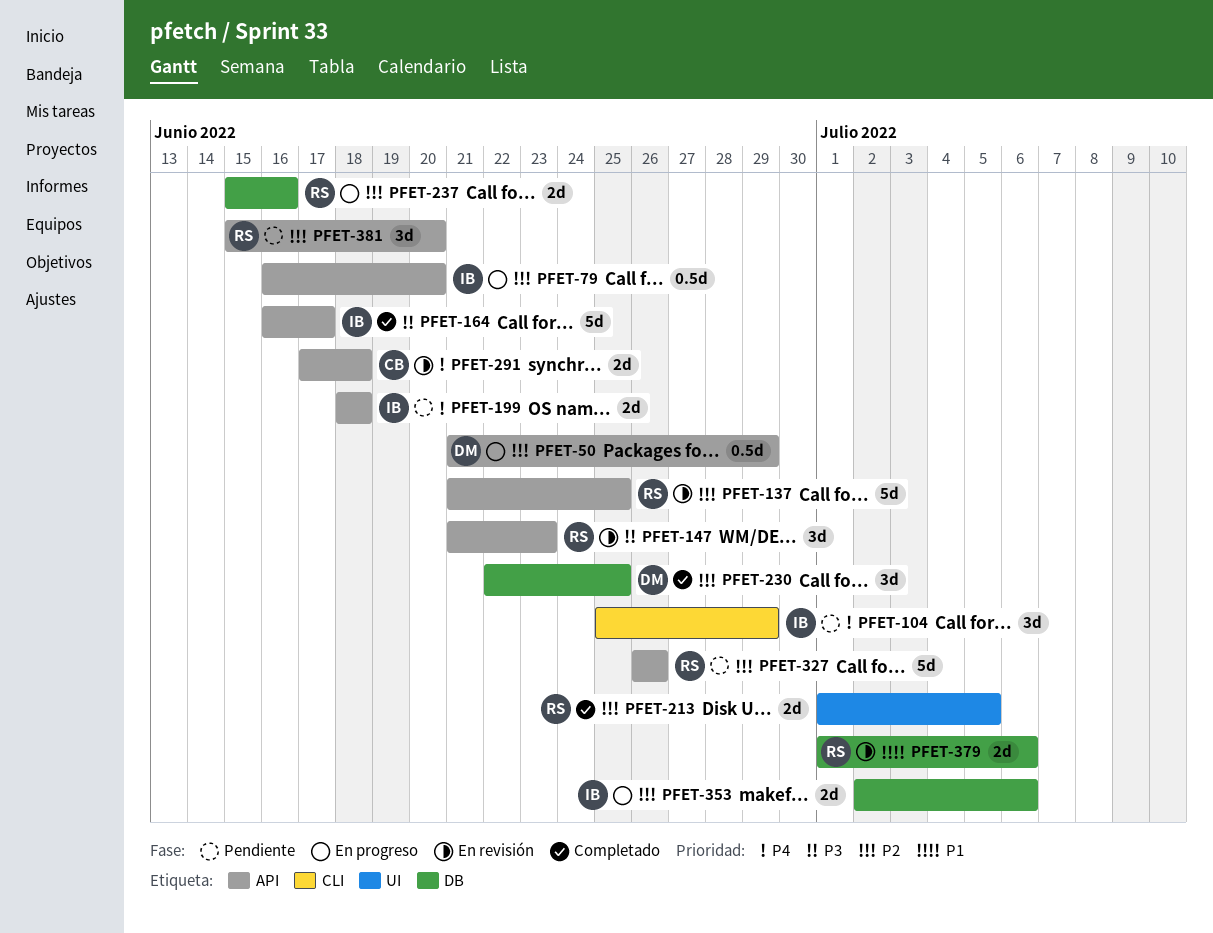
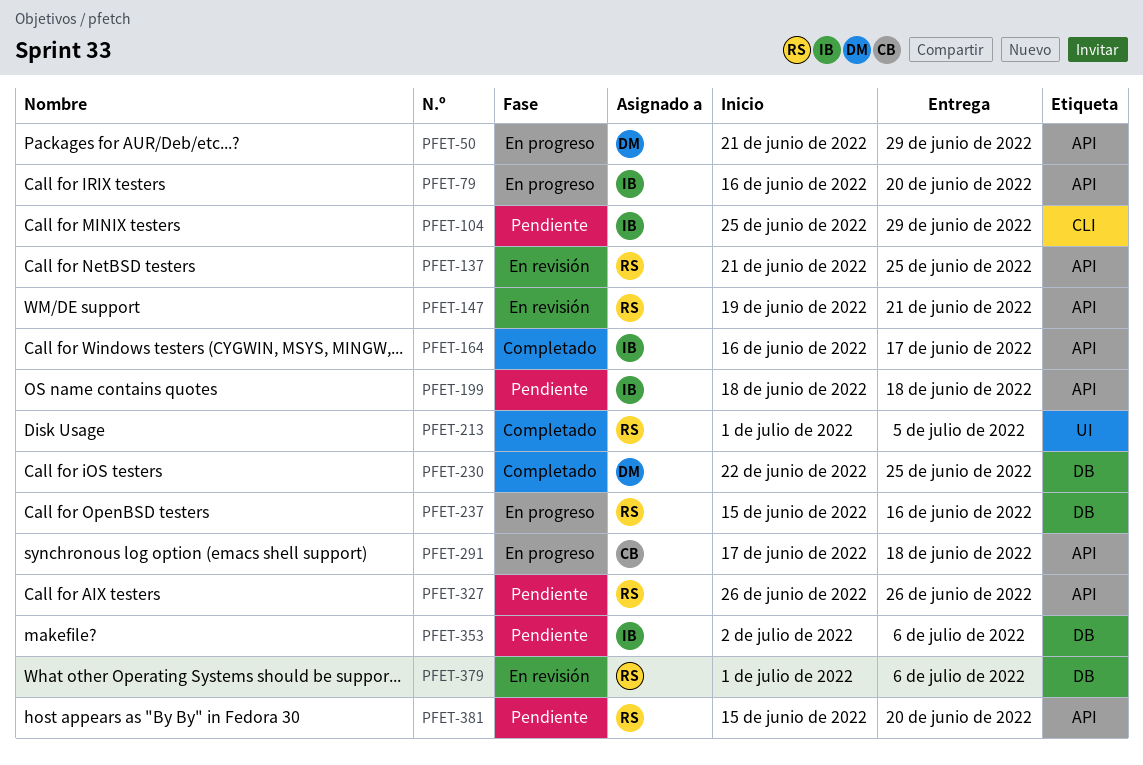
PFET-147, start: Jun 21 -> Jun 19
PFET-147, due: Jun 23 -> Jun 21
PFET-291, status: En revisión -> En progreso
PFET-353, status: En progreso -> Pendiente

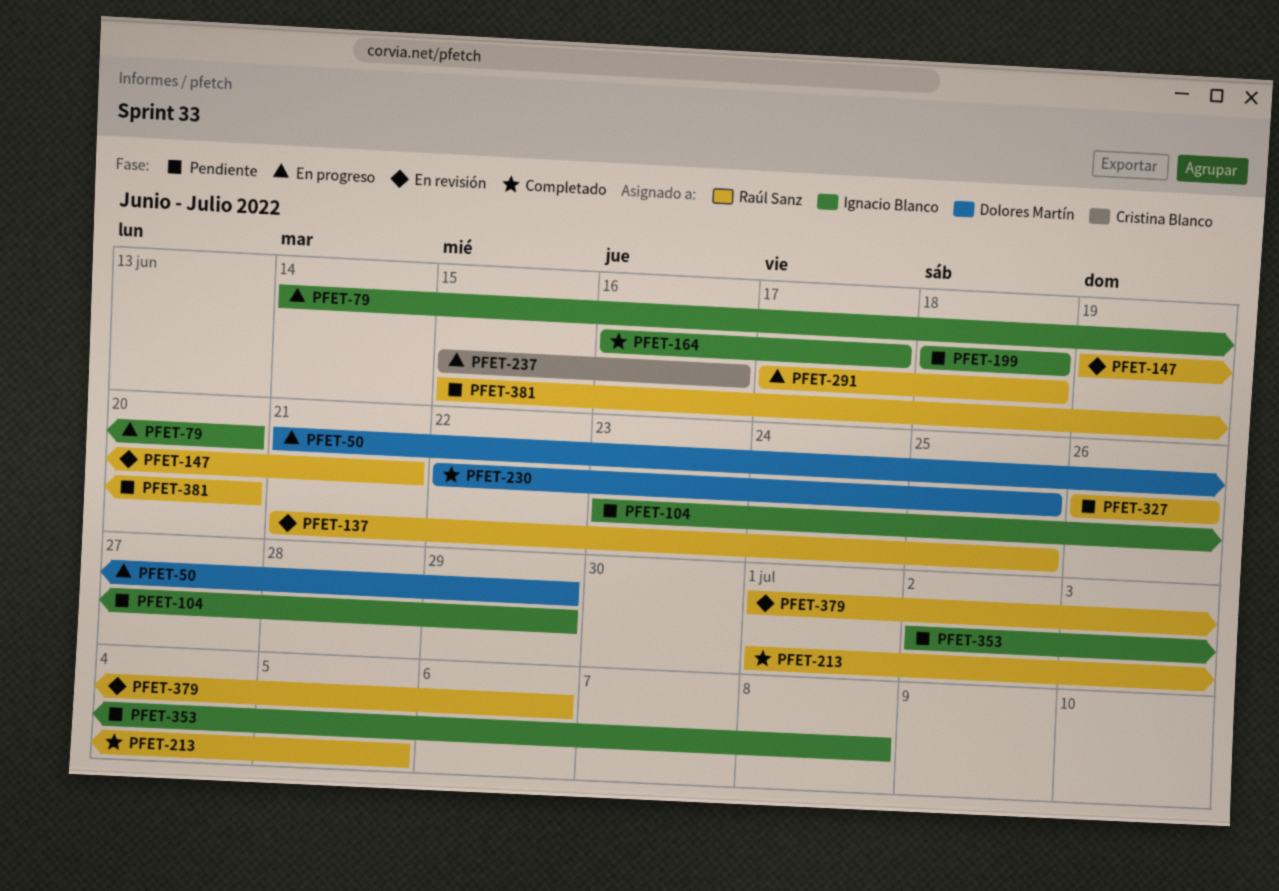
PFET-79, start: Jun 16 -> Jun 14
PFET-104, start: Jun 25 -> Jun 23
PFET-237, owner: Raúl Sanz -> Cristina Blanco
PFET-291, owner: Cristina Blanco -> Raúl Sanz
PFET-353, due: Jul 6 -> Jul 8

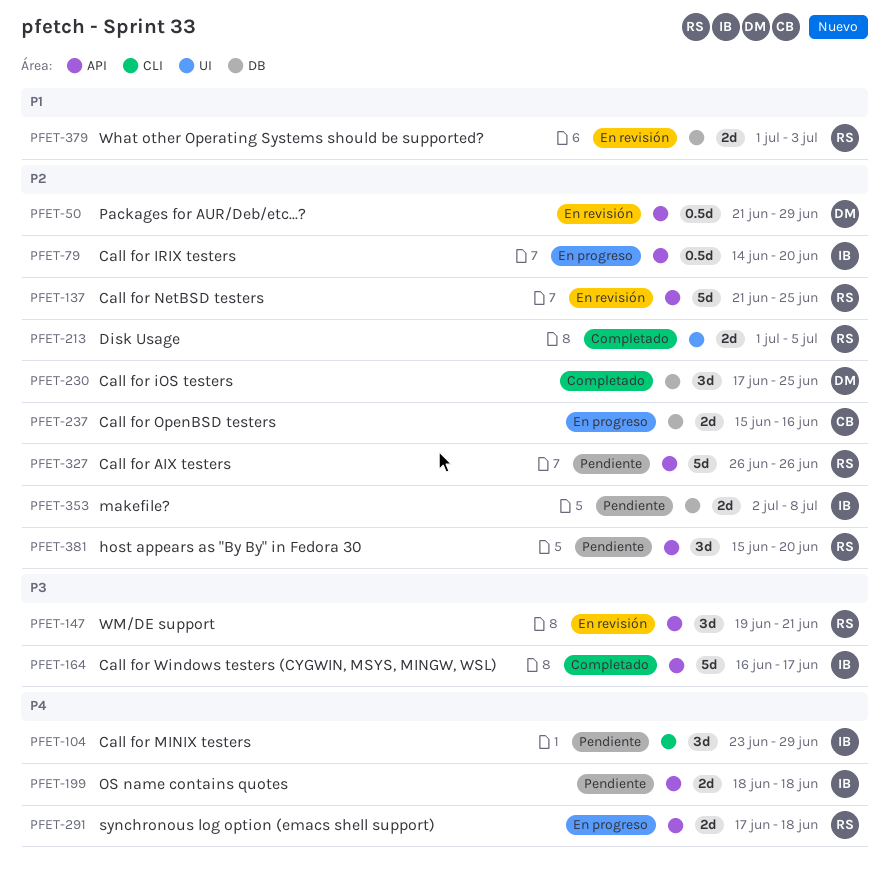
PFET-50, status: En progreso -> En revisión
PFET-230, start: Jun 22 -> Jun 17
PFET-379, due: Jul 6 -> Jul 3

